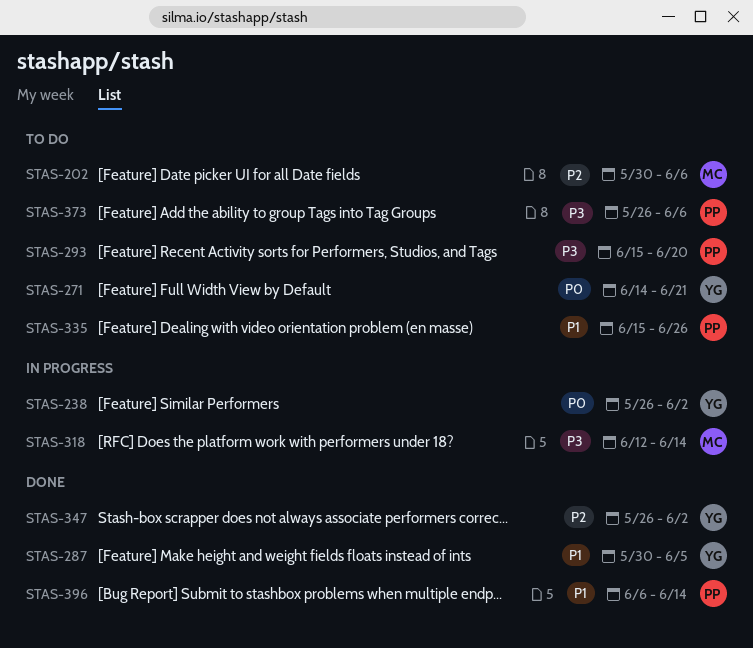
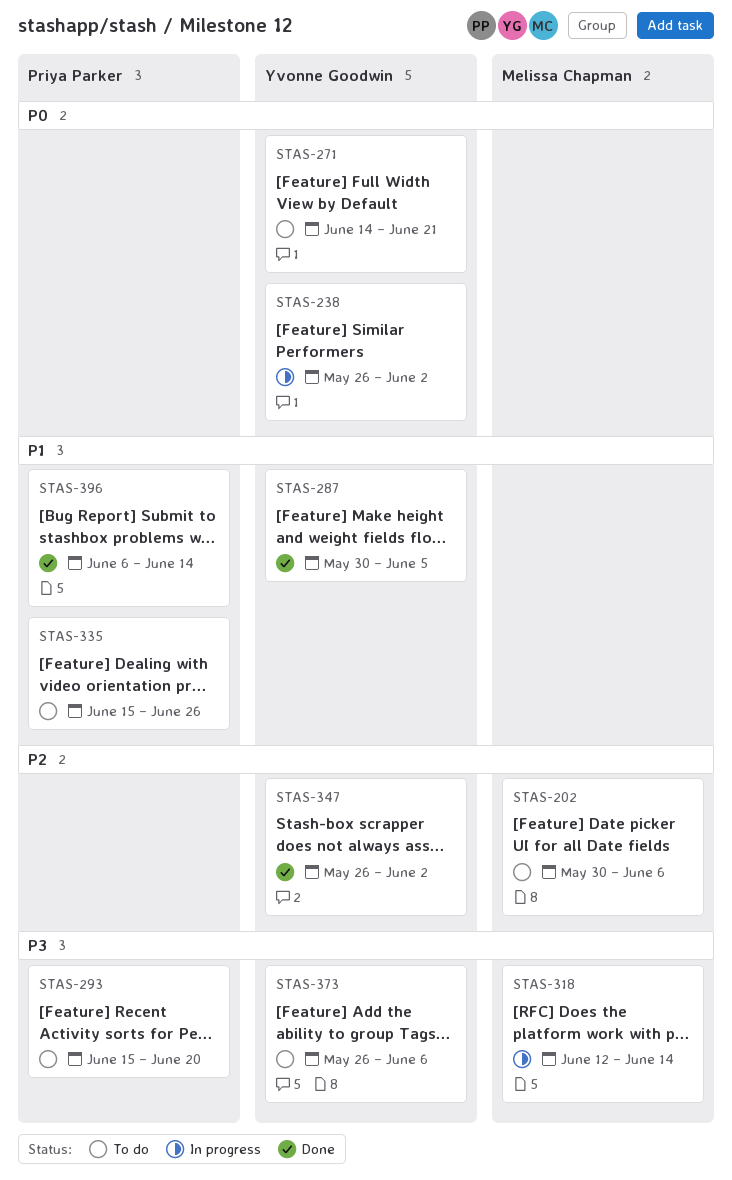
STAS-373, owner: Priya Parker -> Yvonne Goodwin

